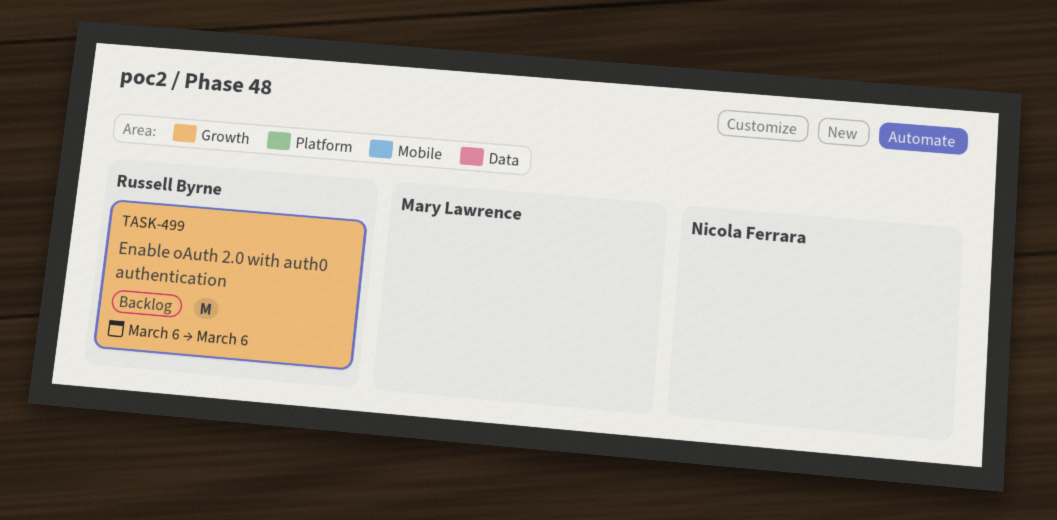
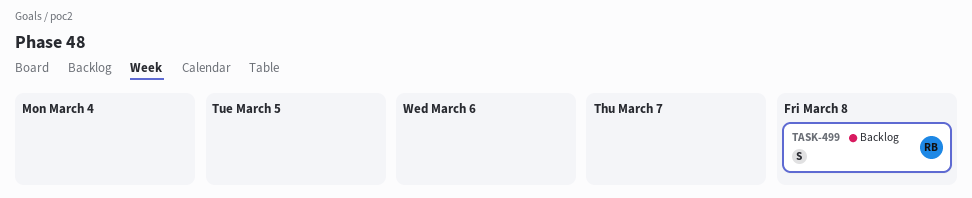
TASK-499, estimate: M -> S
TASK-499, due: Mar 6 -> Mar 8

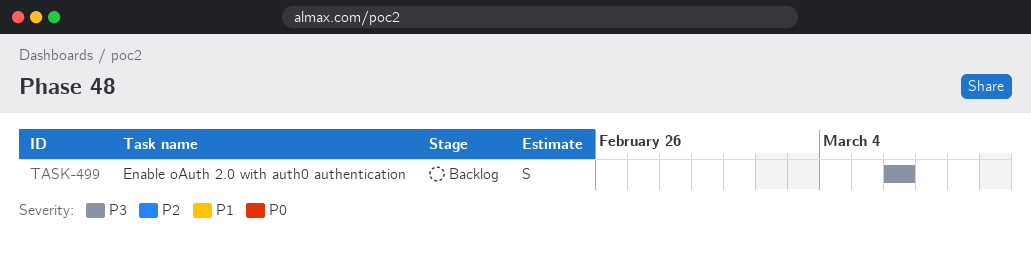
TASK-499, due: Mar 8 -> Mar 6

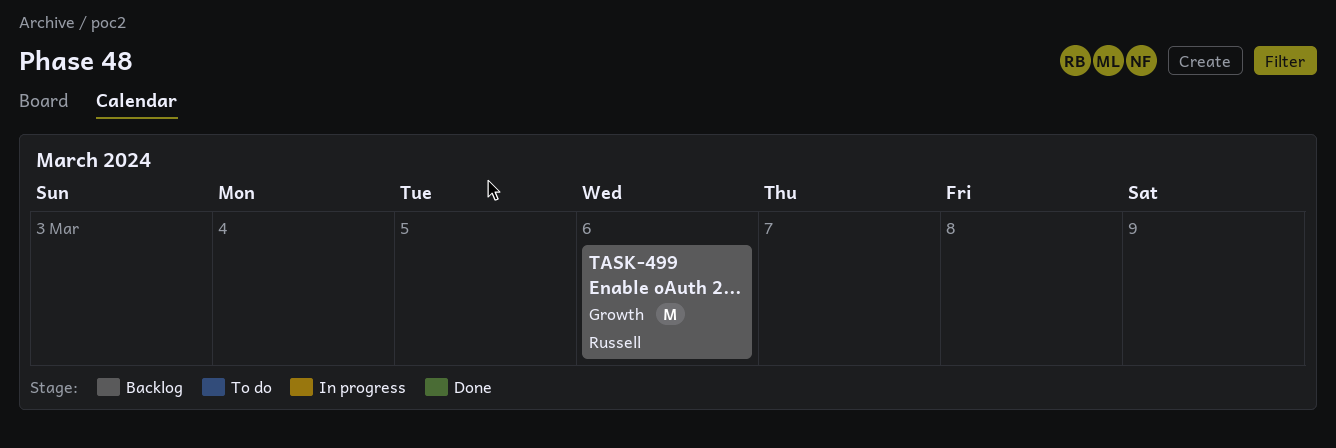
TASK-499, estimate: S -> M

